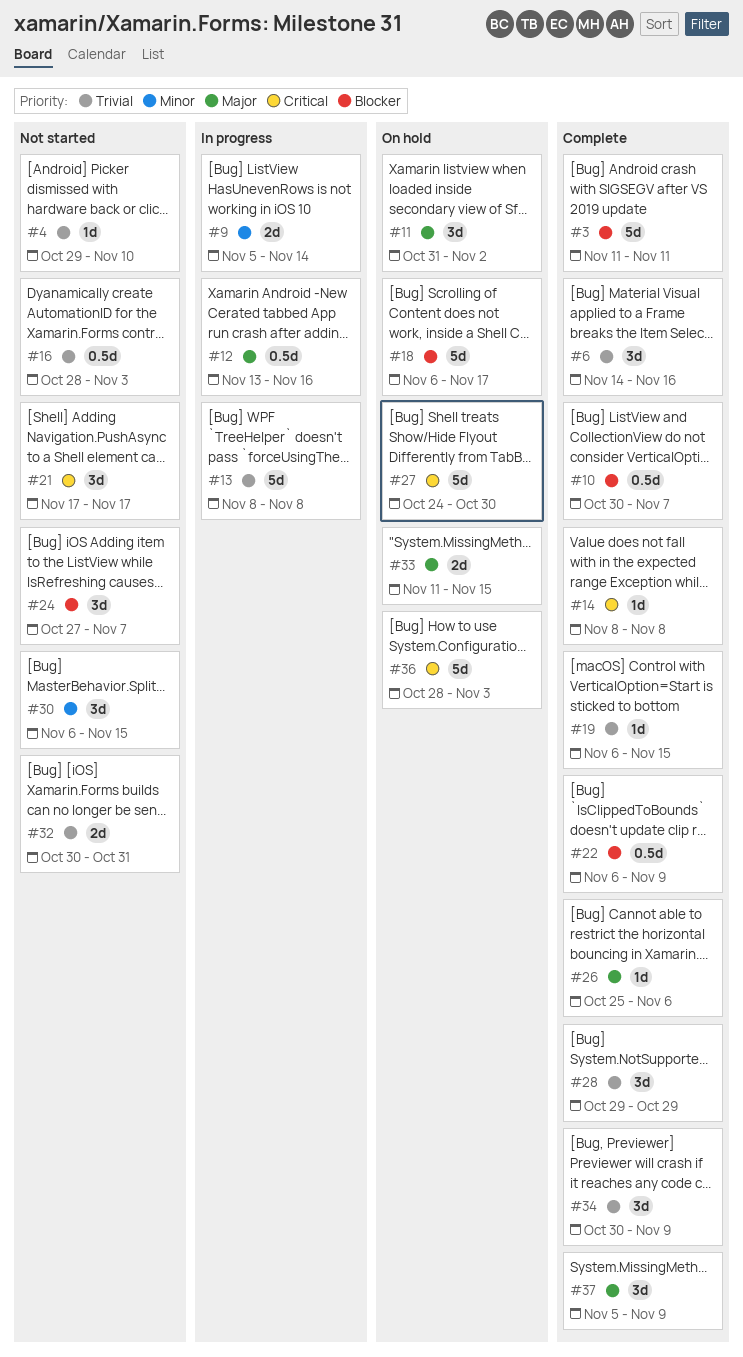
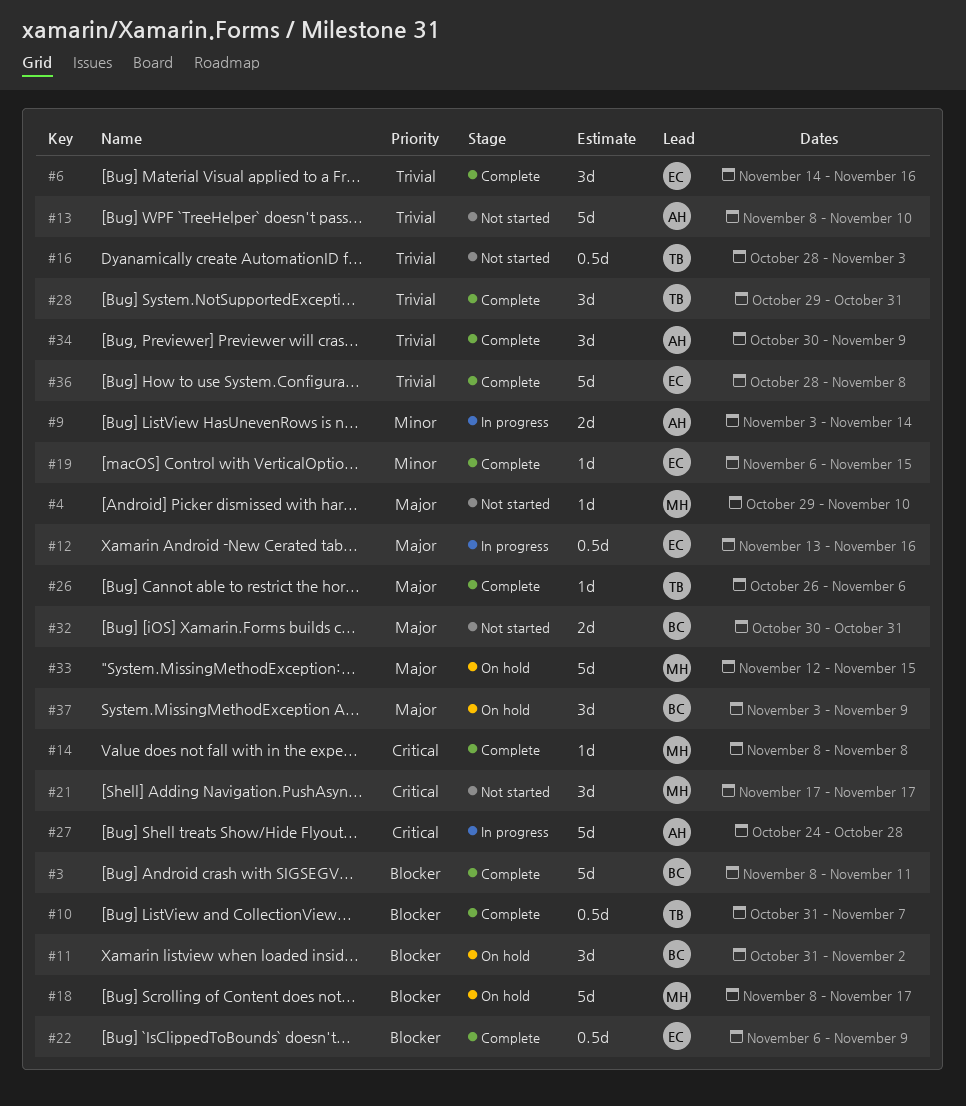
#3, start: Nov 11 -> Nov 8
#4, priority: Trivial -> Major
#9, start: Nov 5 -> Nov 3
#10, start: Oct 30 -> Oct 31
#11, priority: Major -> Blocker
#13, status: In progress -> Not started
#13, due: Nov 8 -> Nov 10
#18, start: Nov 6 -> Nov 8
#19, priority: Trivial -> Minor
#24: present -> none
#26, start: Oct 25 -> Oct 26
#27, status: On hold -> In progress
#27, due: Oct 30 -> Oct 28
#28, due: Oct 29 -> Oct 31
#30: present -> none
#32, priority: Trivial -> Major
#33, estimate: 2d -> 5d
#33, start: Nov 11 -> Nov 12
#36, status: On hold -> Complete
#36, priority: Critical -> Trivial
#36, due: Nov 3 -> Nov 8
#37, status: Complete -> On hold
#37, start: Nov 5 -> Nov 3

